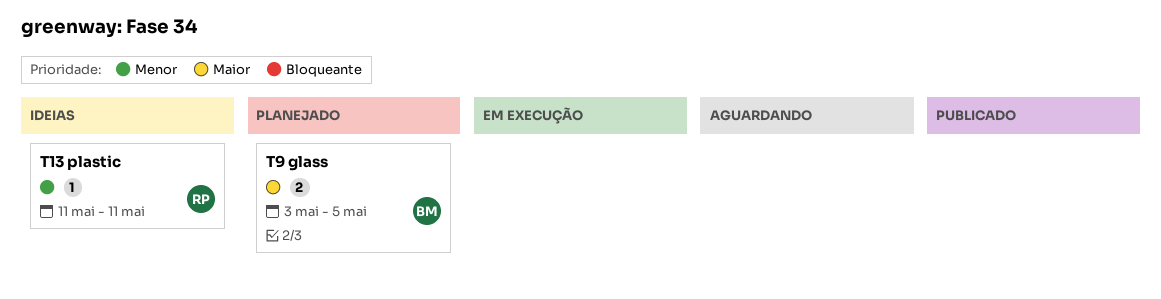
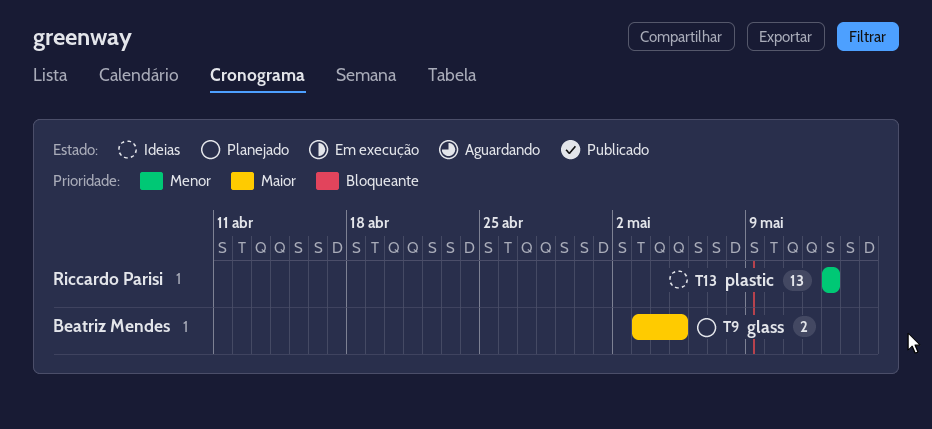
T13, estimate: 1 -> 13
T13, start: May 11 -> May 13
T13, due: May 11 -> May 13

